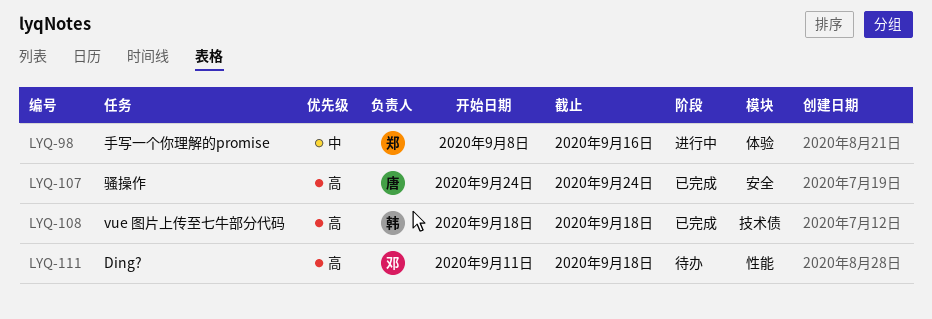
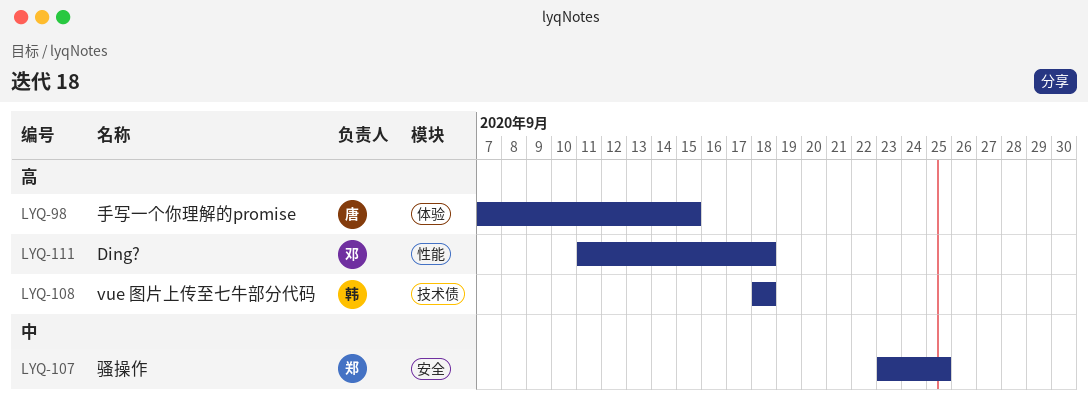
LYQ-98, owner: 郑 -> 唐
LYQ-98, priority: 中 -> 高
LYQ-98, start: Sep 8 -> Sep 7
LYQ-98, due: Sep 16 -> Sep 15
LYQ-107, owner: 唐 -> 郑
LYQ-107, priority: 高 -> 中
LYQ-107, start: Sep 24 -> Sep 23
LYQ-107, due: Sep 24 -> Sep 25

